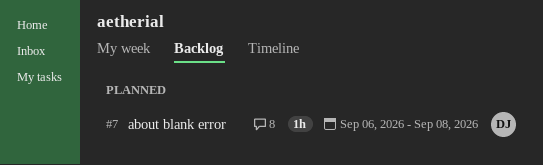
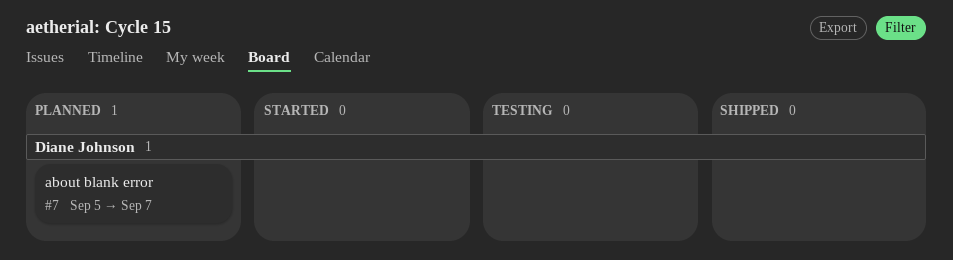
#7, start: Sep 6 -> Sep 5
#7, due: Sep 8 -> Sep 7

